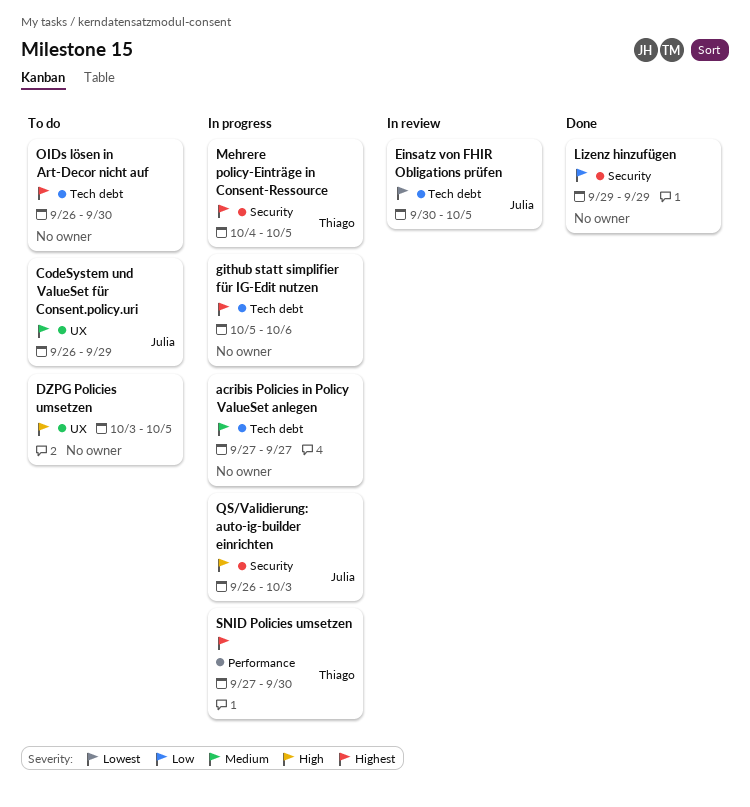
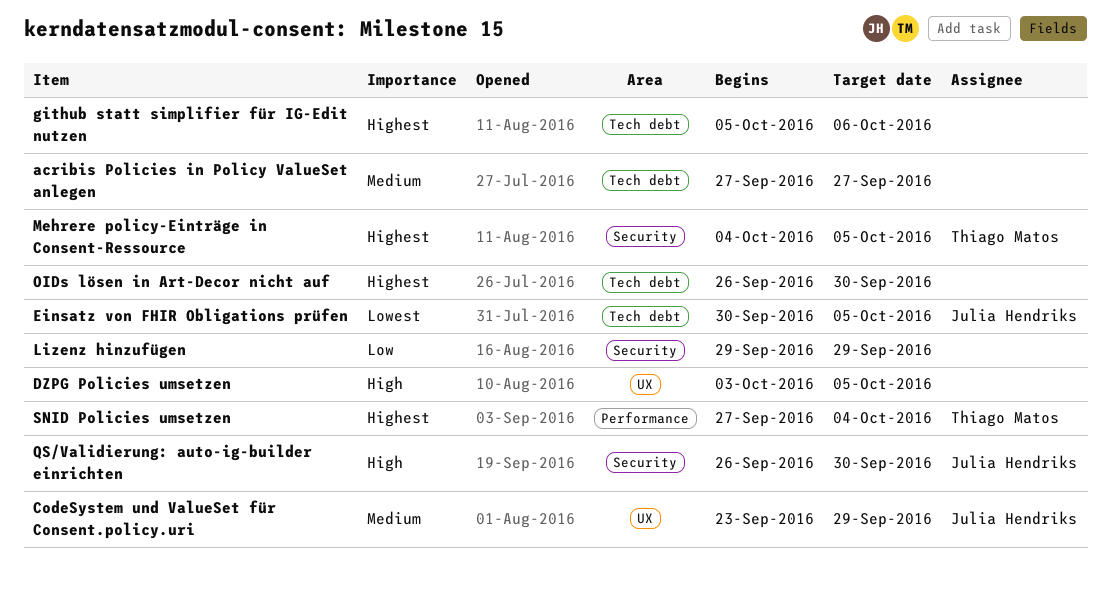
CodeSystem und ValueSet für Consent.policy.uri, start: Sep 26 -> Sep 23
QS/Validierung: auto-ig-builder einrichten, due: Oct 3 -> Sep 30
SNID Policies umsetzen, due: Sep 30 -> Oct 4

